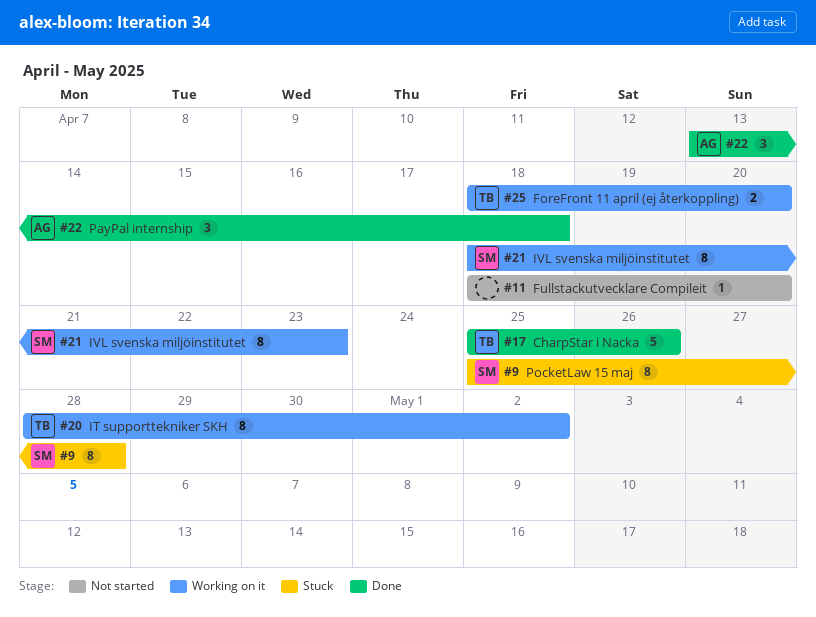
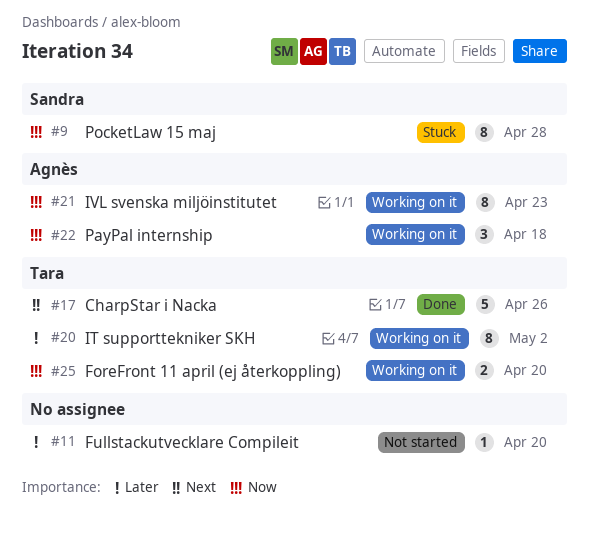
#21, owner: Sandra -> Agnès
#22, status: Done -> Working on it

